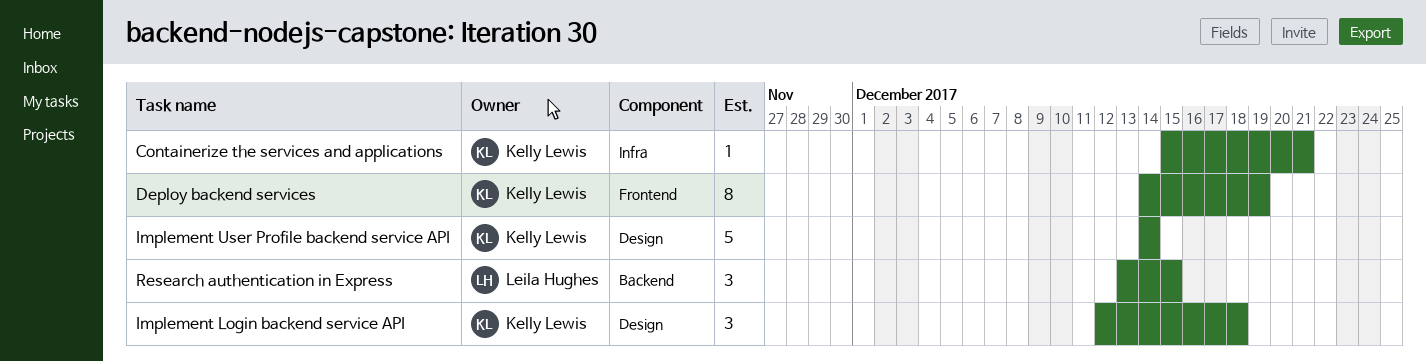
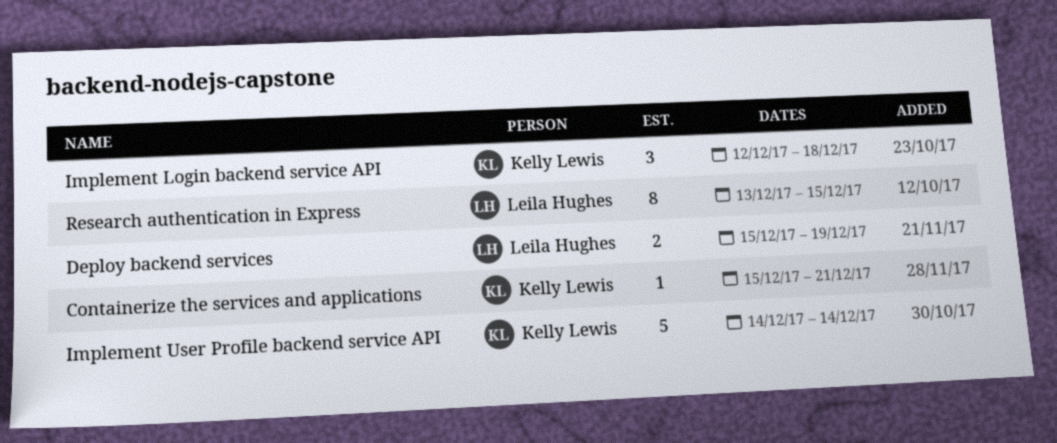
Deploy backend services, owner: Kelly Lewis -> Leila Hughes
Deploy backend services, estimate: 8 -> 2
Deploy backend services, start: Dec 14 -> Dec 15
Research authentication in Express, estimate: 3 -> 8

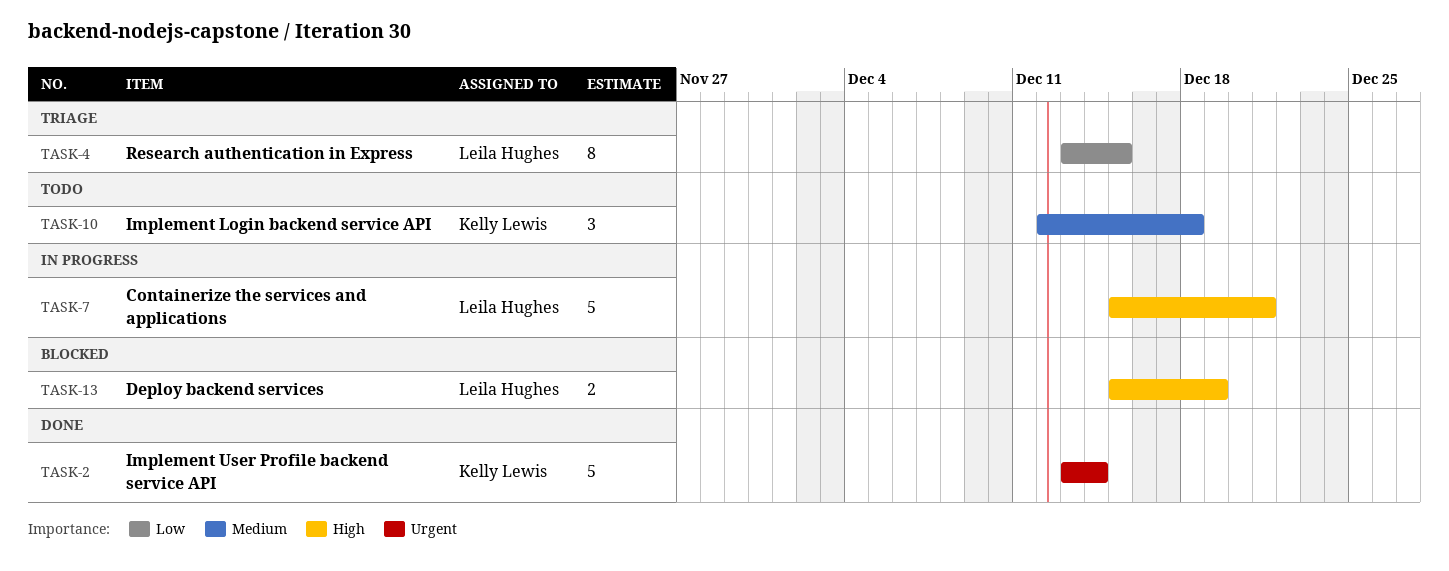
Containerize the services and applications, owner: Kelly Lewis -> Leila Hughes
Containerize the services and applications, estimate: 1 -> 5
Implement User Profile backend service API, start: Dec 14 -> Dec 13

